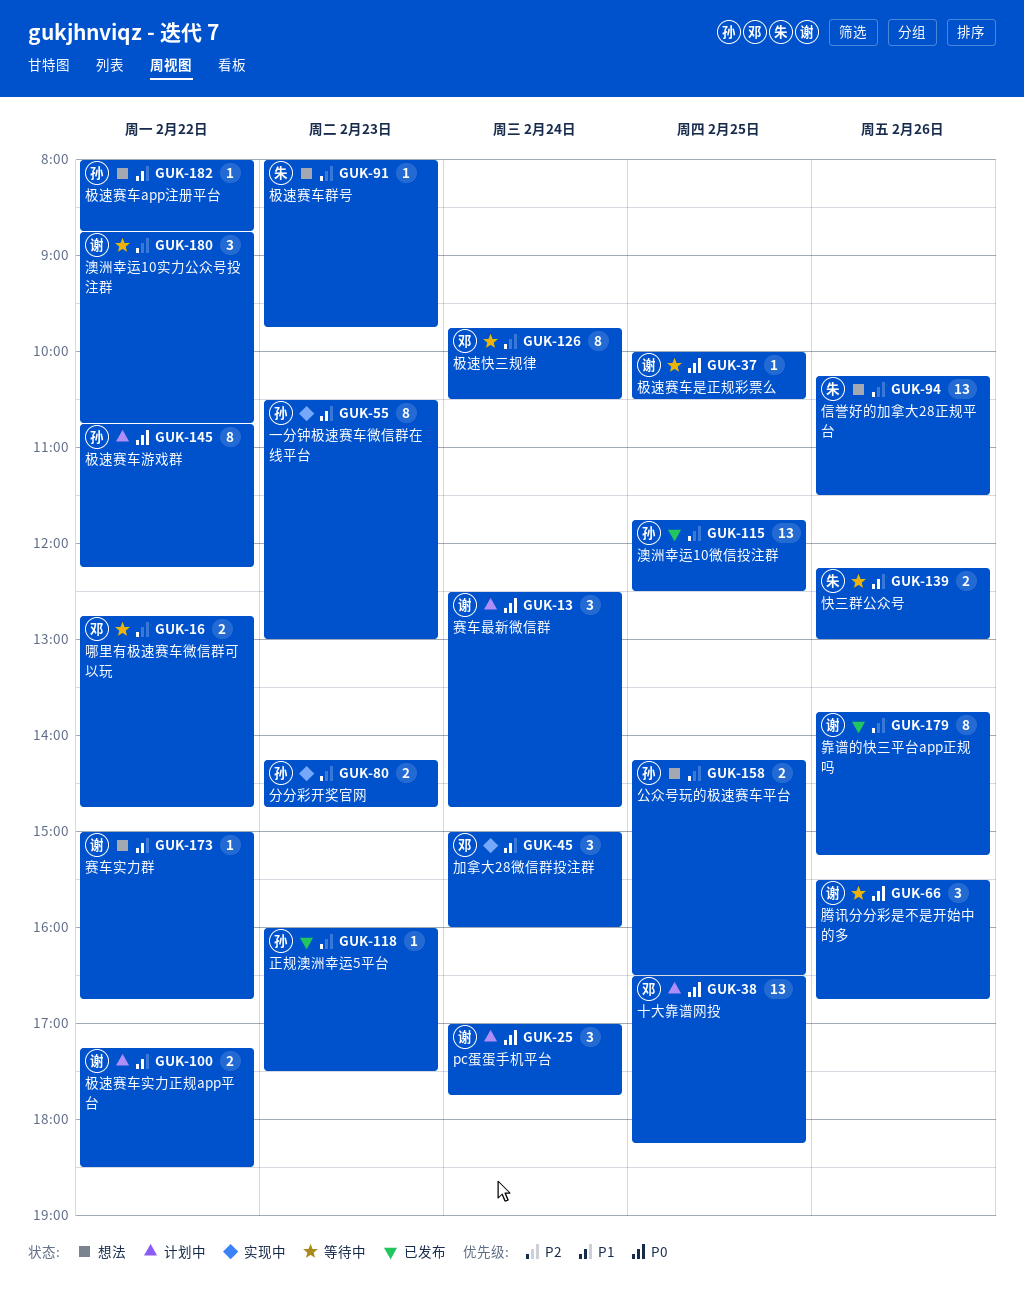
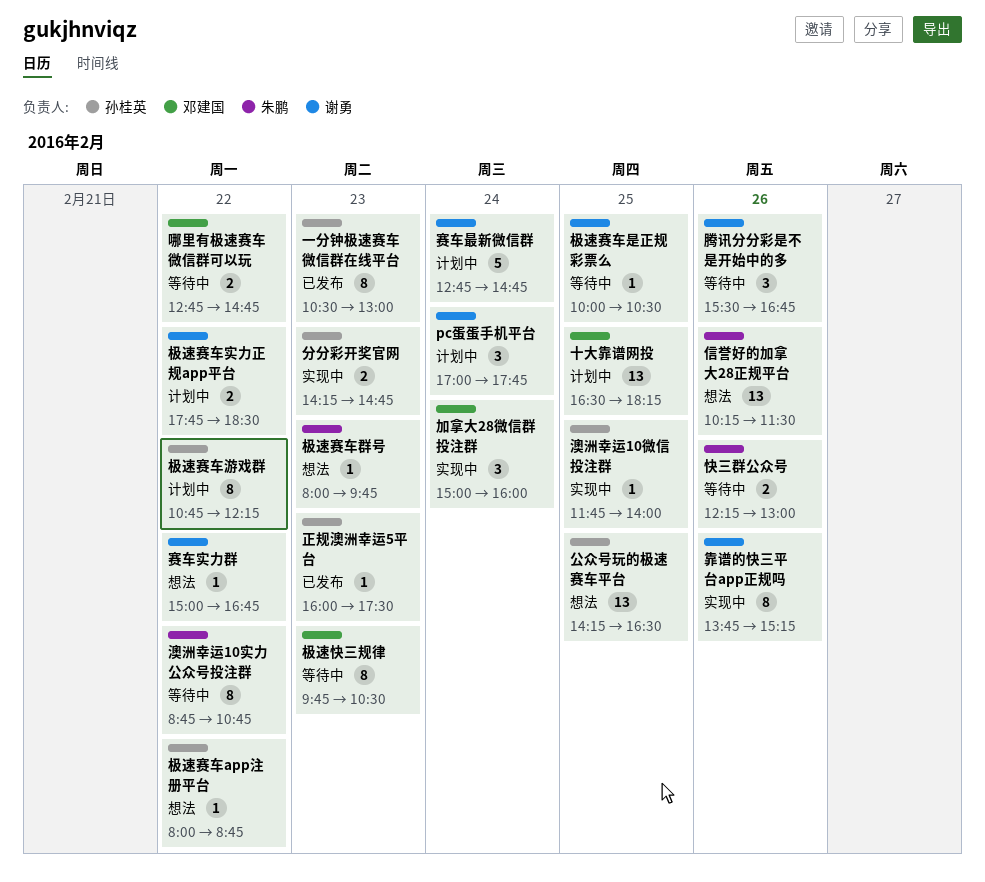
一分钟极速赛车微信群在线平台, status: 实现中 -> 已发布
公众号玩的极速赛车平台, estimate: 2 -> 13
极速快三规律, day: Feb 24 -> Feb 23
极速赛车实力正规app平台, begins: 17:15 -> 17:45
澳洲幸运10实力公众号投注群, owner: 谢勇 -> 朱鹏
澳洲幸运10实力公众号投注群, estimate: 3 -> 8
澳洲幸运10微信投注群, status: 已发布 -> 实现中
澳洲幸运10微信投注群, estimate: 13 -> 1
澳洲幸运10微信投注群, ends: 12:30 -> 14:00
赛车最新微信群, estimate: 3 -> 5
赛车最新微信群, begins: 12:30 -> 12:45
靠谱的快三平台app正规吗, status: 已发布 -> 实现中

